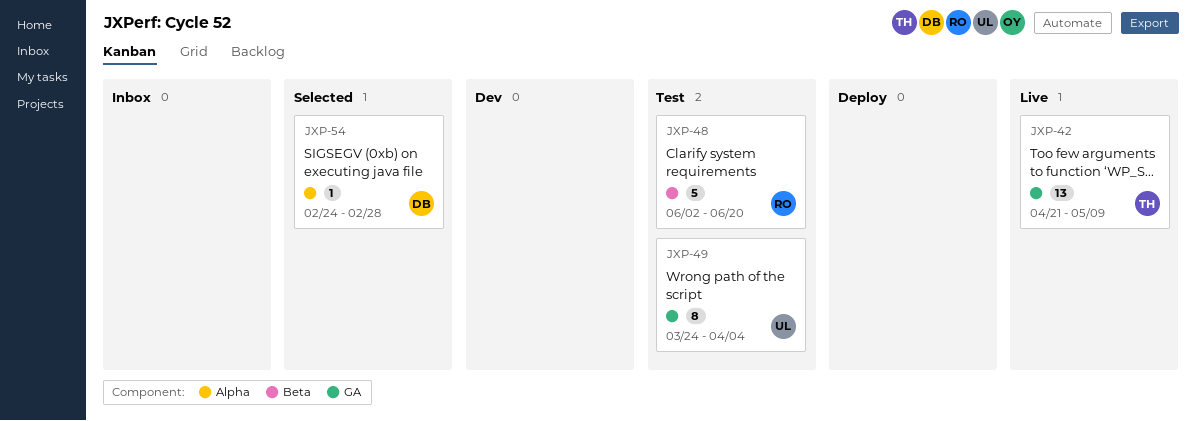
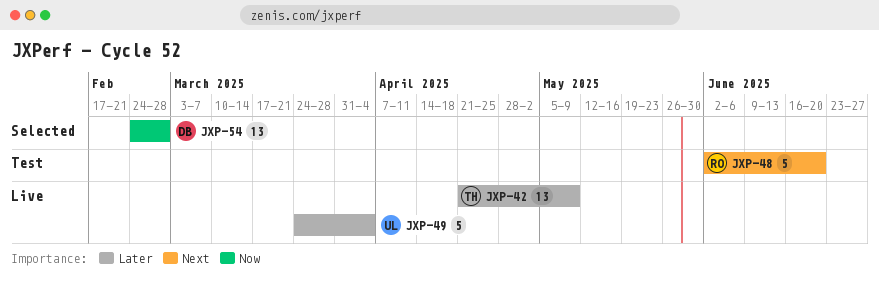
JXP-49, status: Test -> Live
JXP-49, estimate: 8 -> 5
JXP-54, estimate: 1 -> 13

